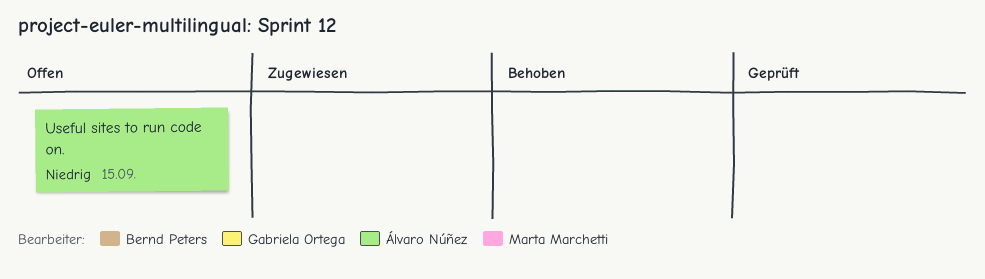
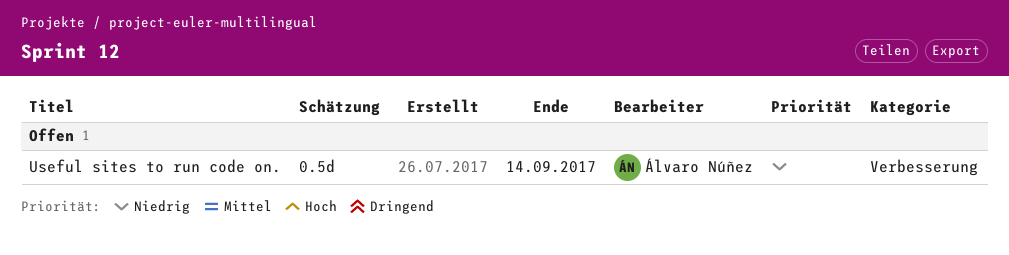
Useful sites to run code on., due: Sep 15 -> Sep 14

